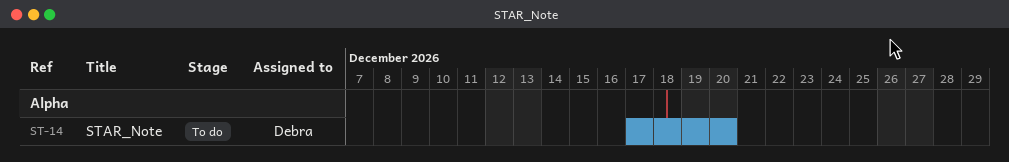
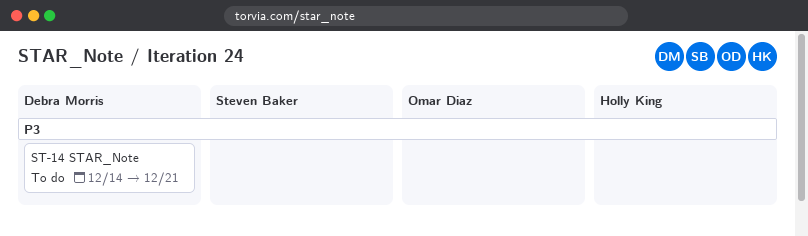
ST-14, start: Dec 17 -> Dec 14
ST-14, due: Dec 20 -> Dec 21

